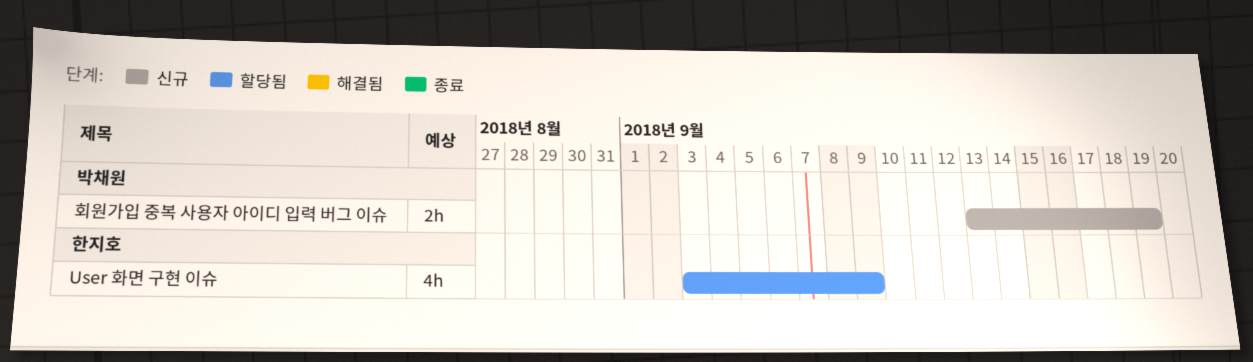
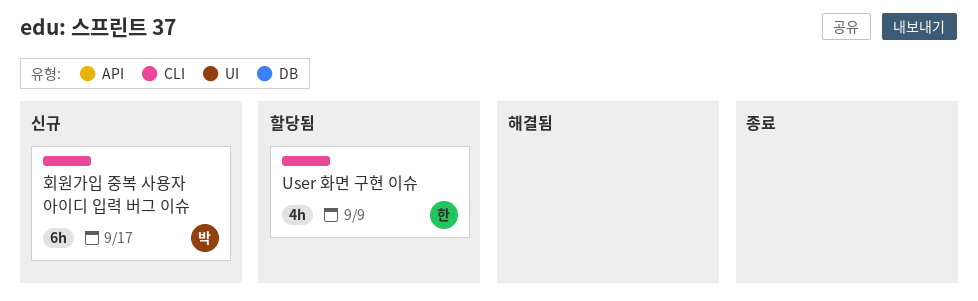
회원가입 중복 사용자 아이디 입력 버그 이슈, estimate: 2h -> 6h
회원가입 중복 사용자 아이디 입력 버그 이슈, due: Sep 19 -> Sep 17

